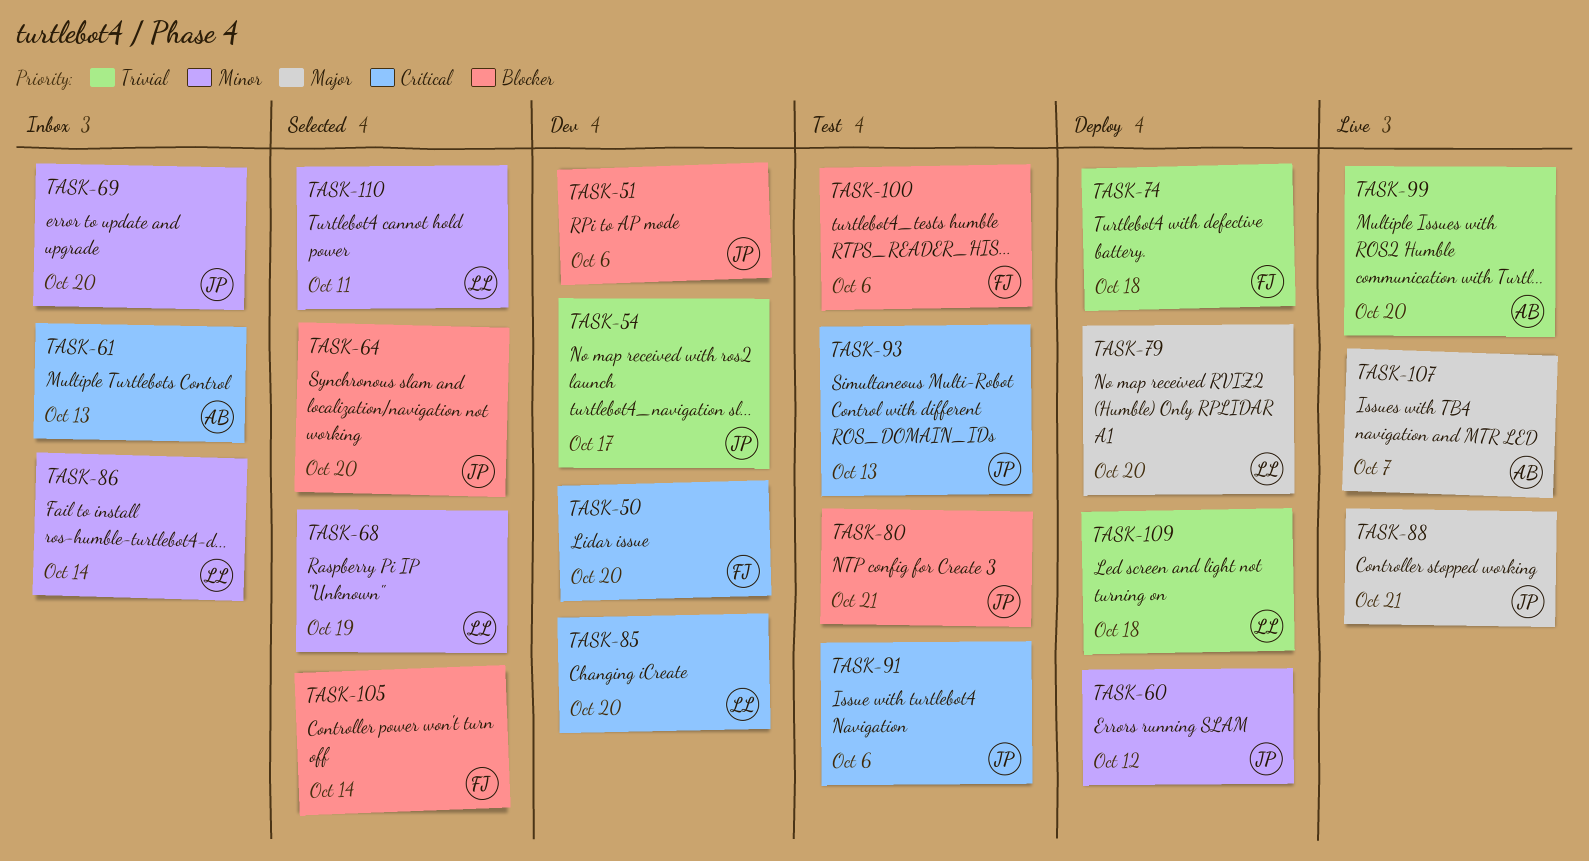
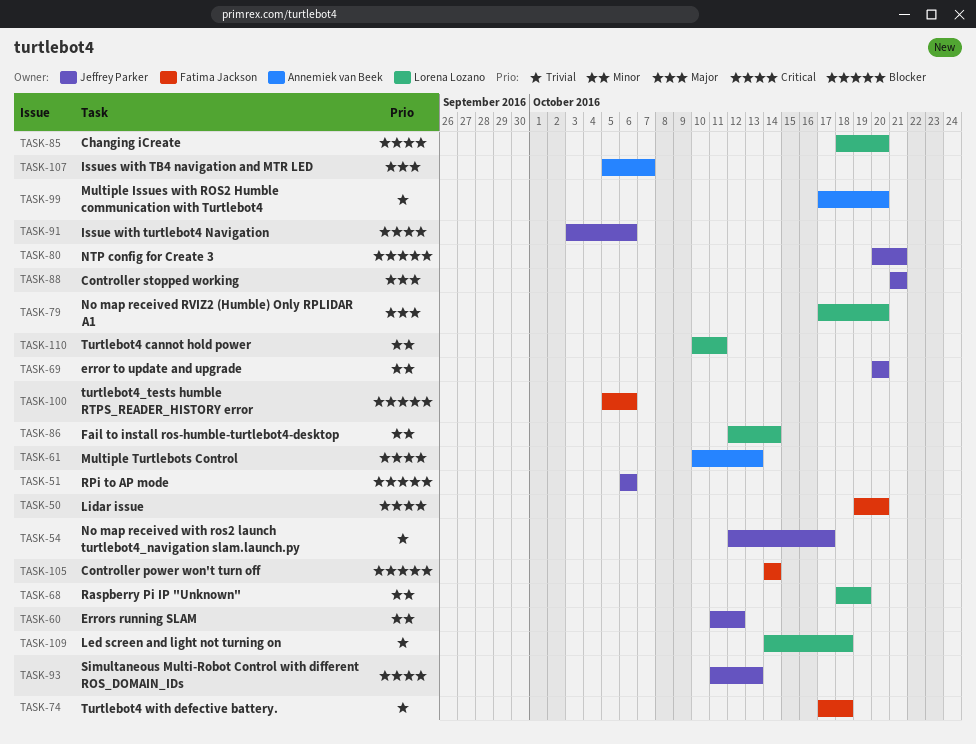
TASK-64: present -> none

